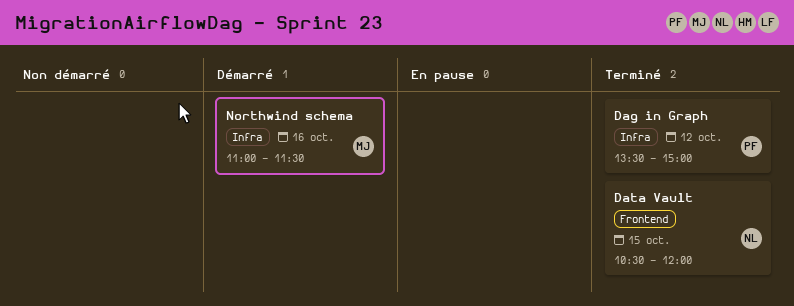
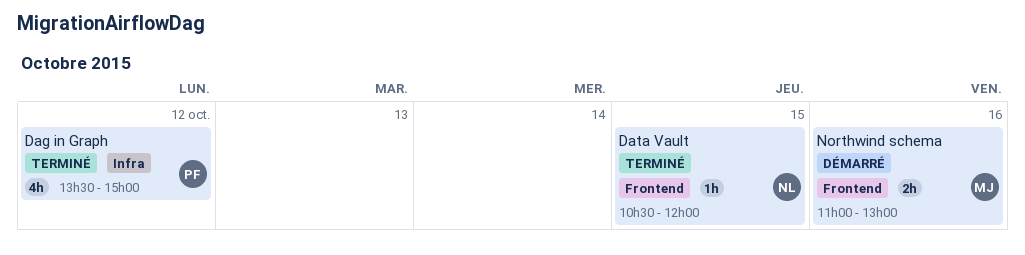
Northwind schema, label: Infra -> Frontend
Northwind schema, ends: 11:30 -> 13:00

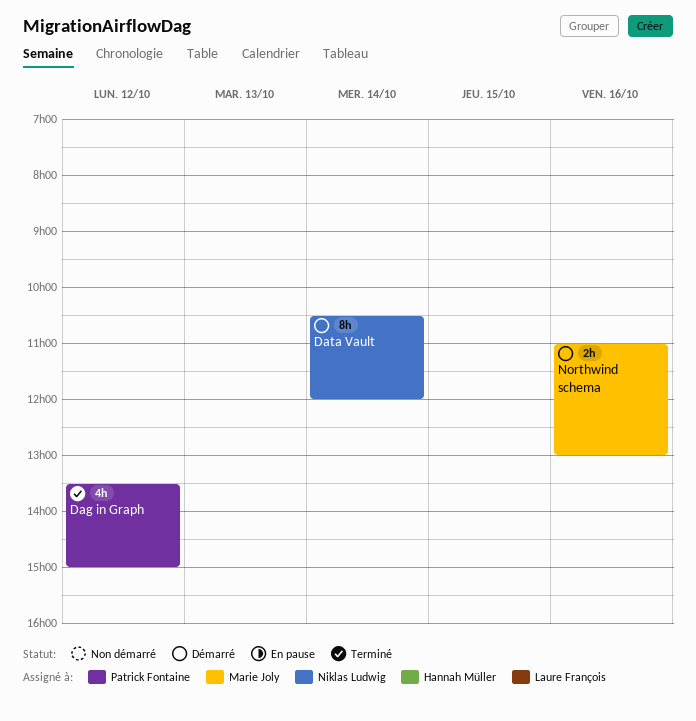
Data Vault, status: Terminé -> Démarré
Data Vault, estimate: 1h -> 8h
Data Vault, day: Oct 15 -> Oct 14

